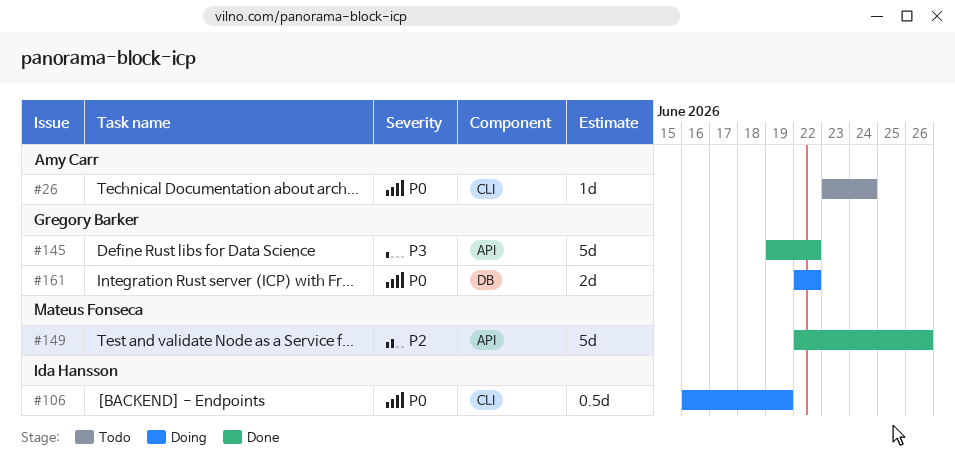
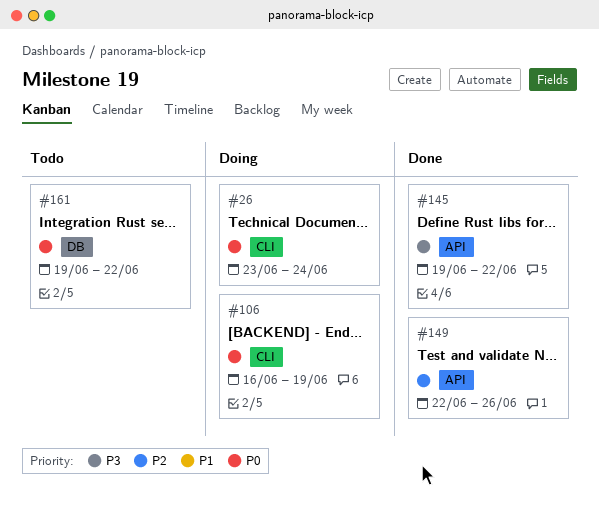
#26, status: Todo -> Doing
#161, status: Doing -> Todo
#161, start: Jun 22 -> Jun 19

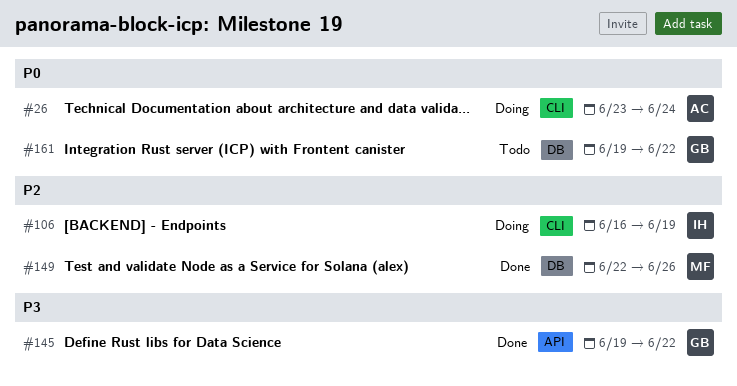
#106, priority: P0 -> P2
#149, label: API -> DB

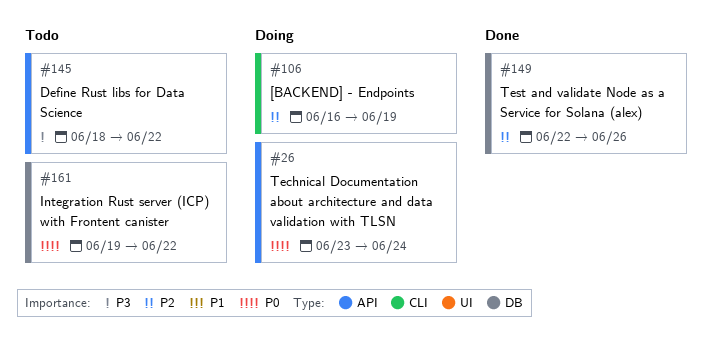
#26, label: CLI -> API
#145, status: Done -> Todo
#145, start: Jun 19 -> Jun 18

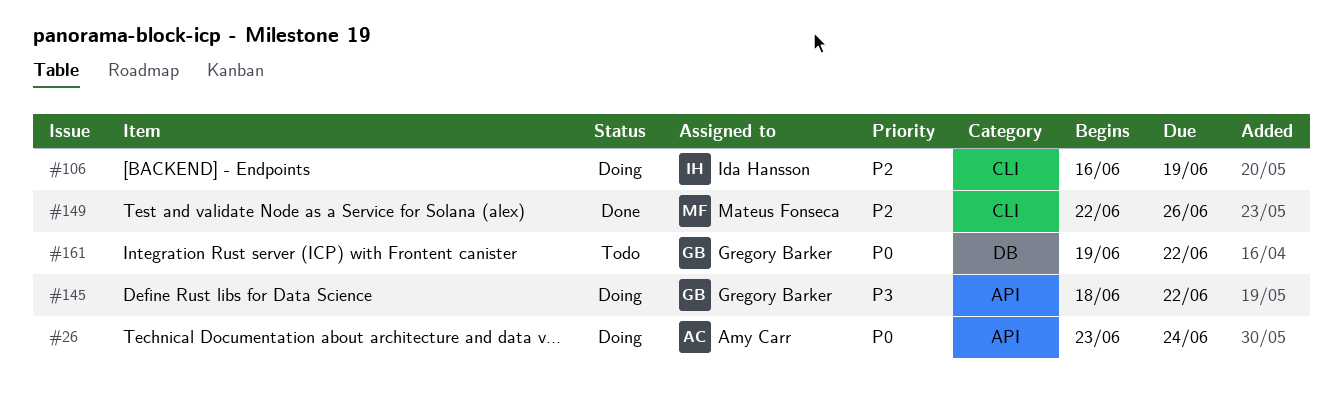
#145, status: Todo -> Doing
#149, label: DB -> CLI

